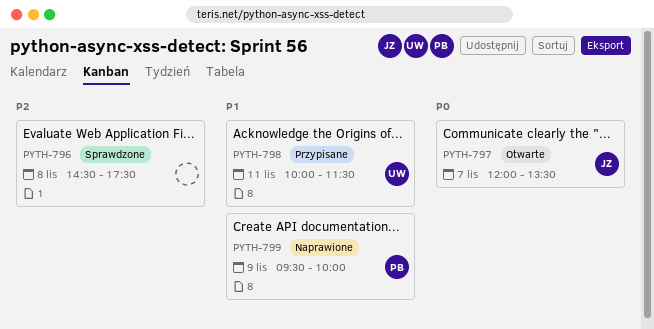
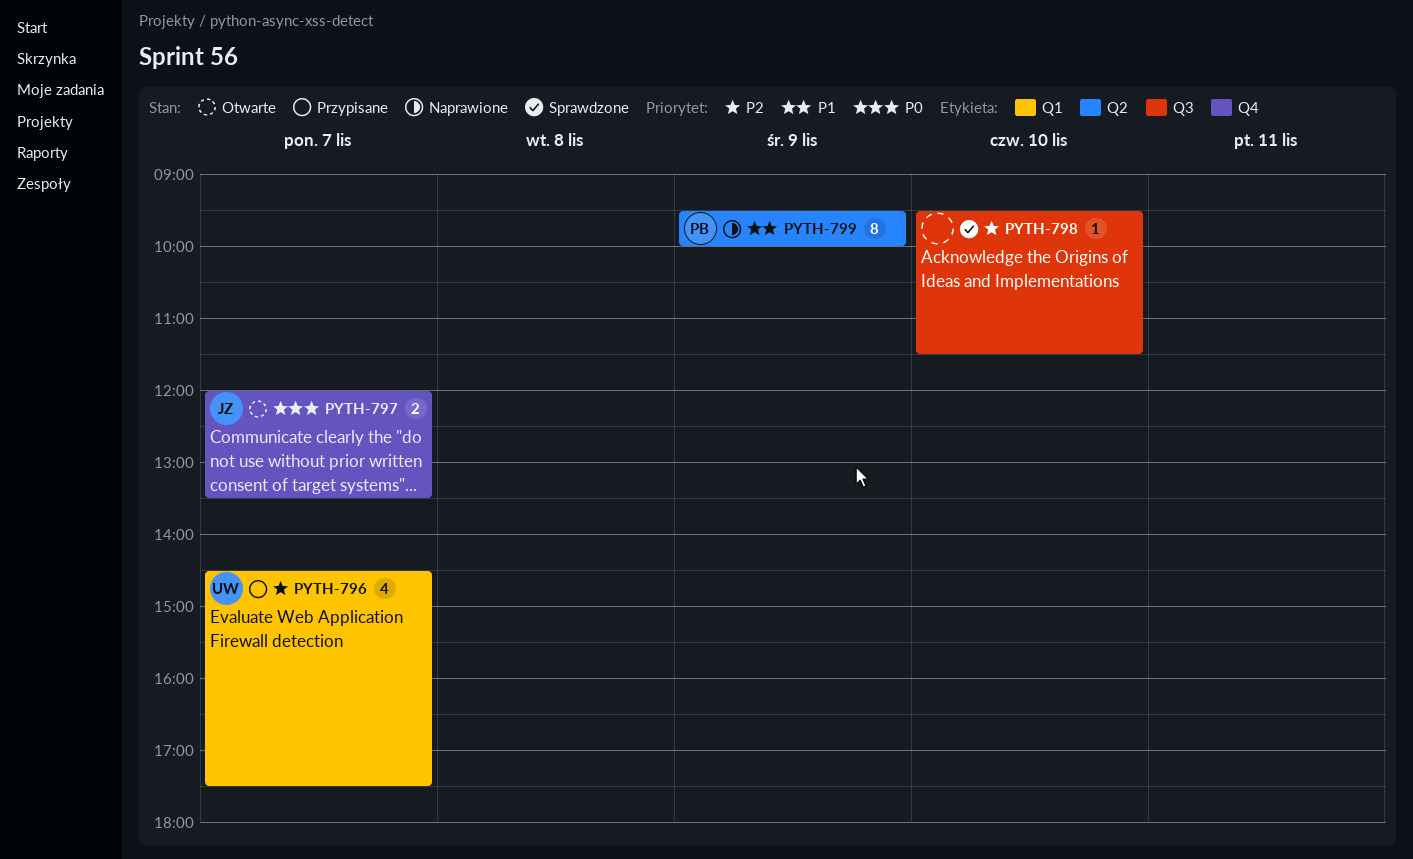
PYTH-796, status: Sprawdzone -> Przypisane
PYTH-796, owner: none -> UW
PYTH-796, day: Nov 8 -> Nov 7
PYTH-798, status: Przypisane -> Sprawdzone
PYTH-798, owner: UW -> none
PYTH-798, priority: P1 -> P2
PYTH-798, day: Nov 11 -> Nov 10
PYTH-798, begins: 10:00 -> 09:30

